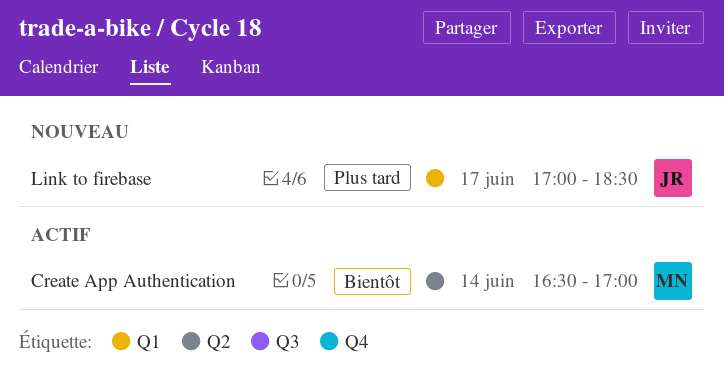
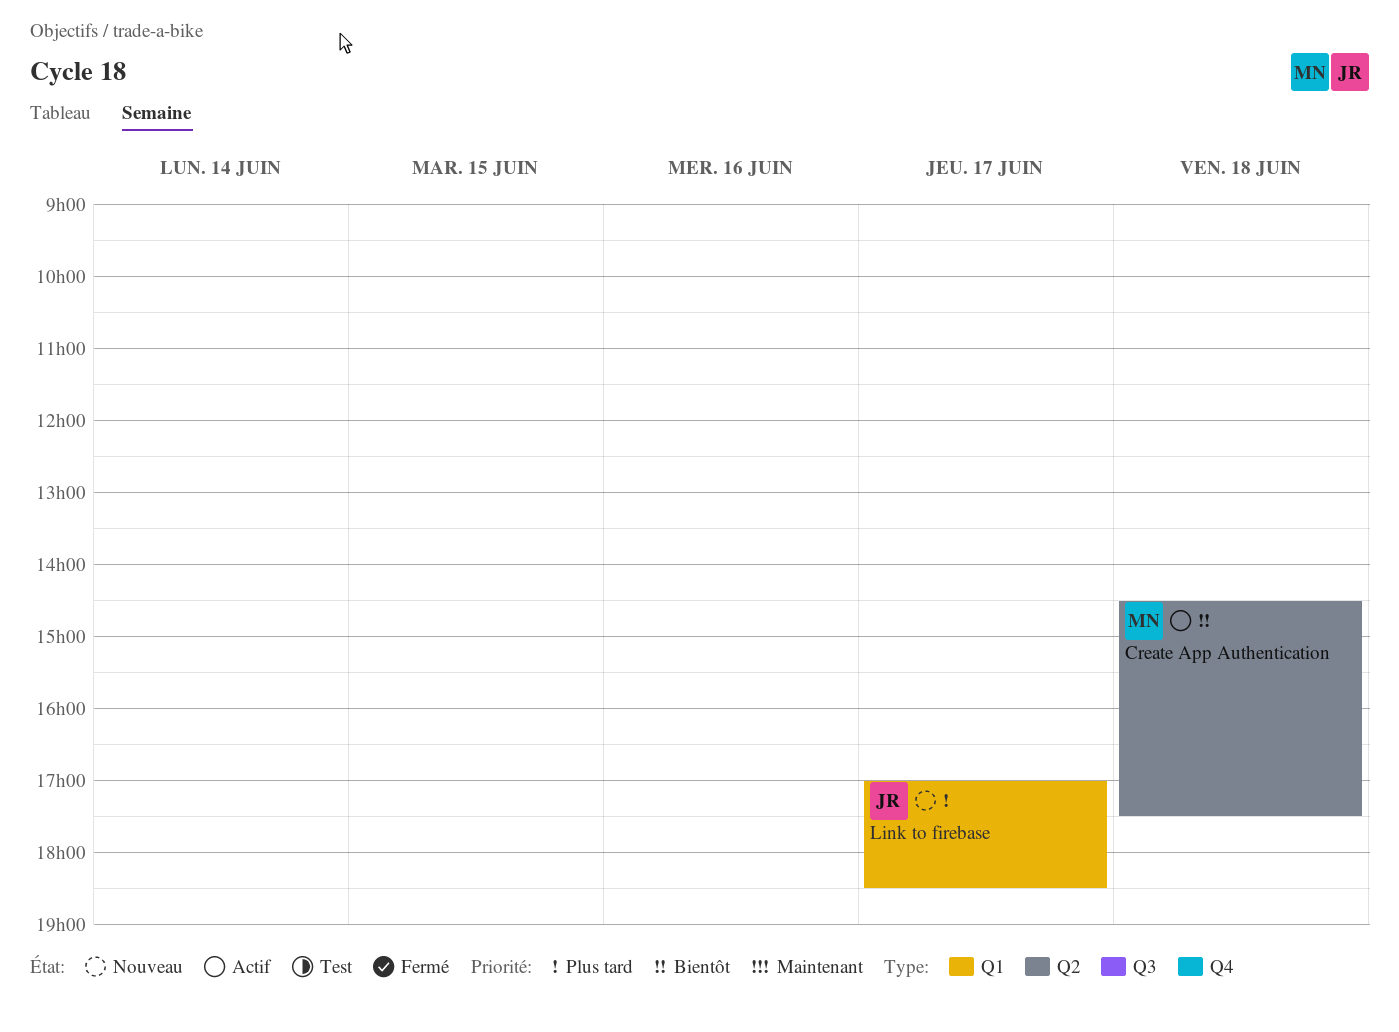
Create App Authentication, day: Jun 14 -> Jun 18
Create App Authentication, begins: 16:30 -> 14:30
Create App Authentication, ends: 17:00 -> 17:30

